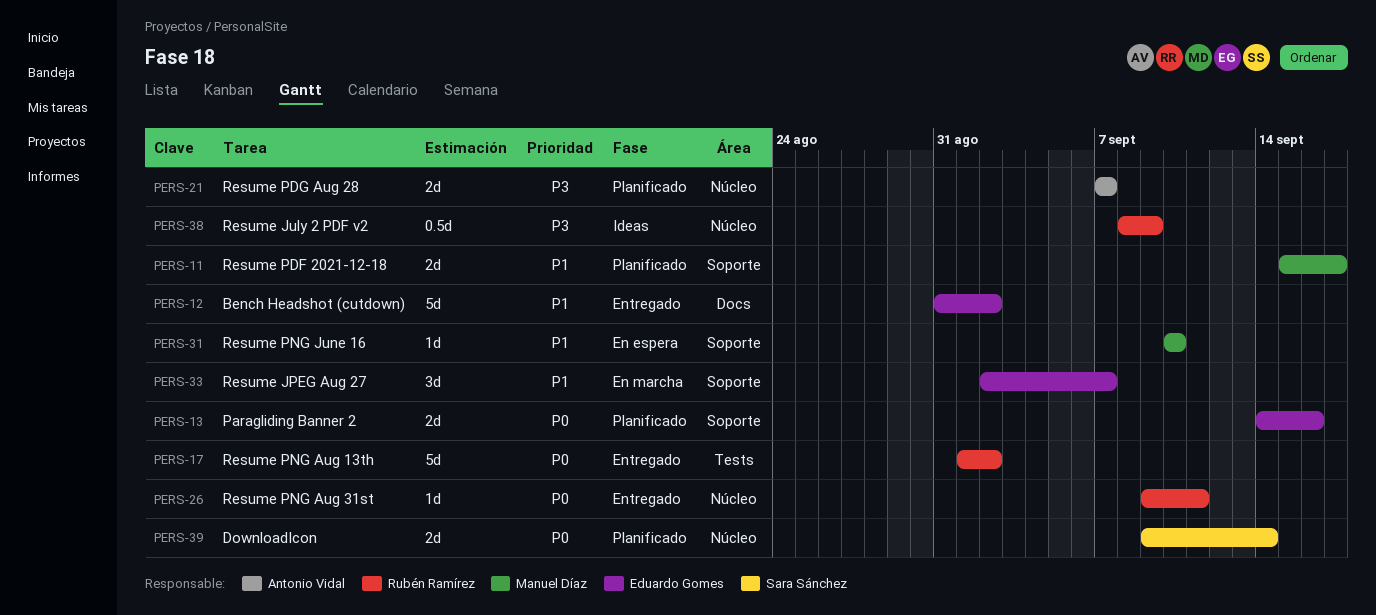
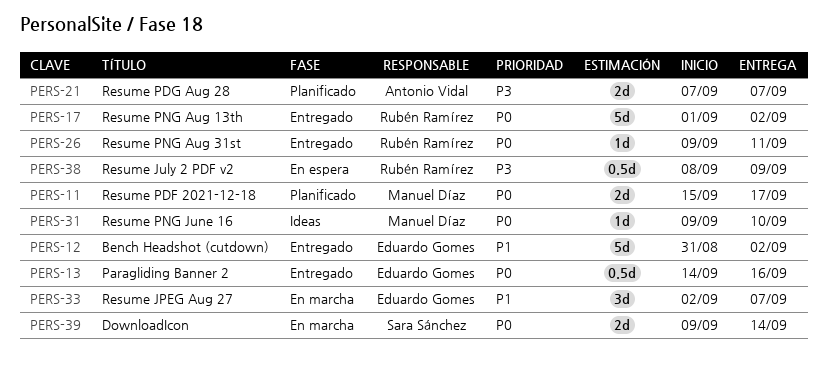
PERS-11, priority: P1 -> P0
PERS-13, status: Planificado -> Entregado
PERS-13, estimate: 2d -> 0.5d
PERS-31, status: En espera -> Ideas
PERS-31, priority: P1 -> P0
PERS-31, start: Sep 10 -> Sep 9
PERS-38, status: Ideas -> En espera
PERS-39, status: Planificado -> En marcha

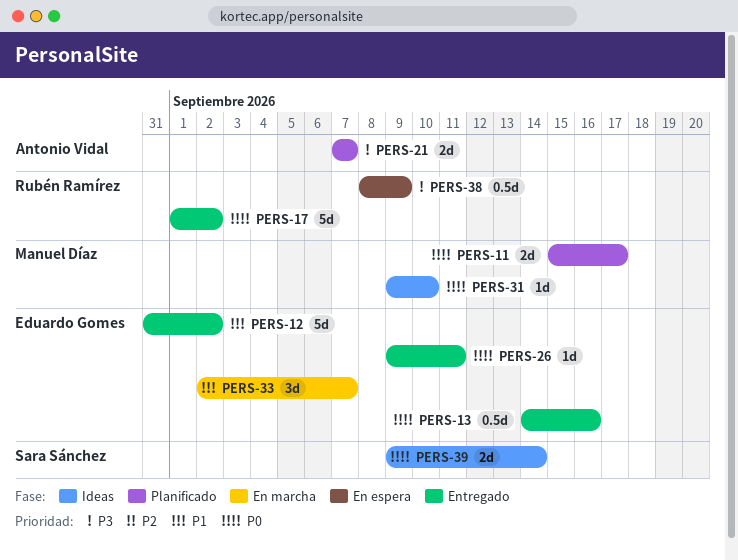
PERS-26, owner: Rubén Ramírez -> Eduardo Gomes
PERS-39, status: En marcha -> Ideas

